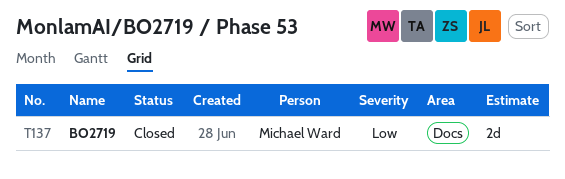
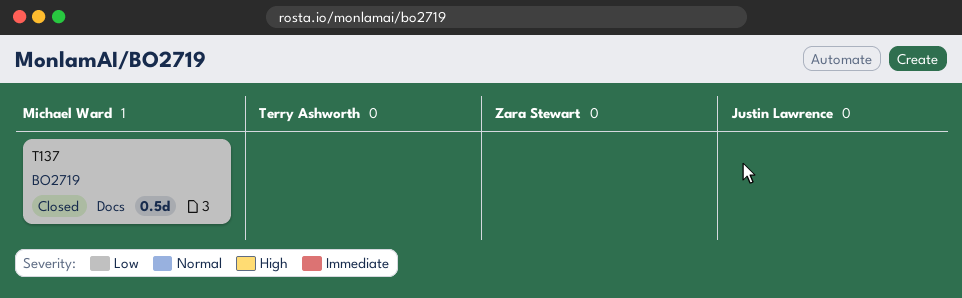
T137, estimate: 2d -> 0.5d

